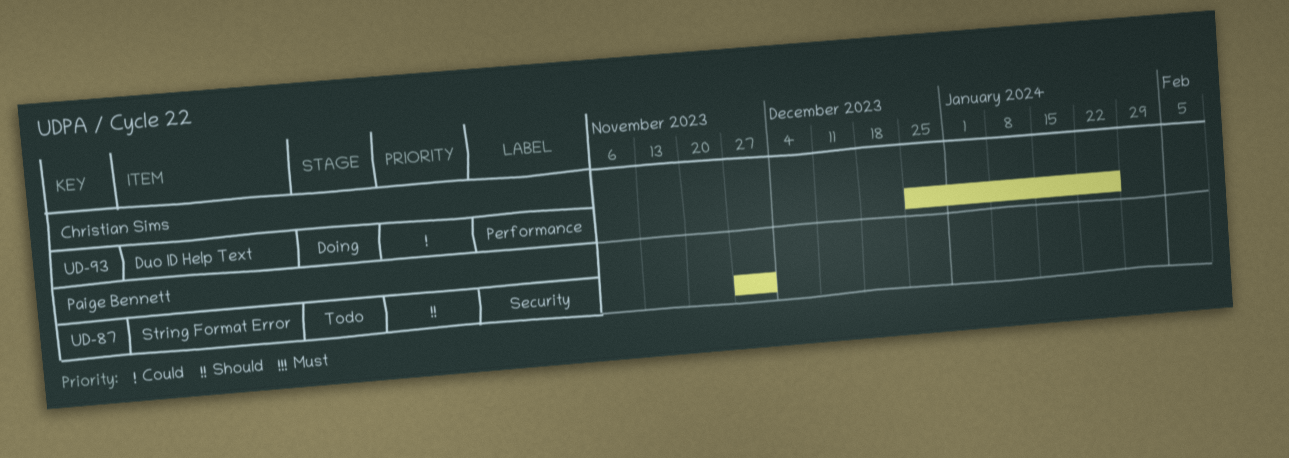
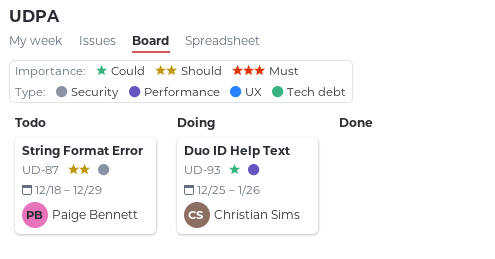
UD-87, start: Nov 27 -> Dec 18
UD-87, due: Dec 1 -> Dec 29

